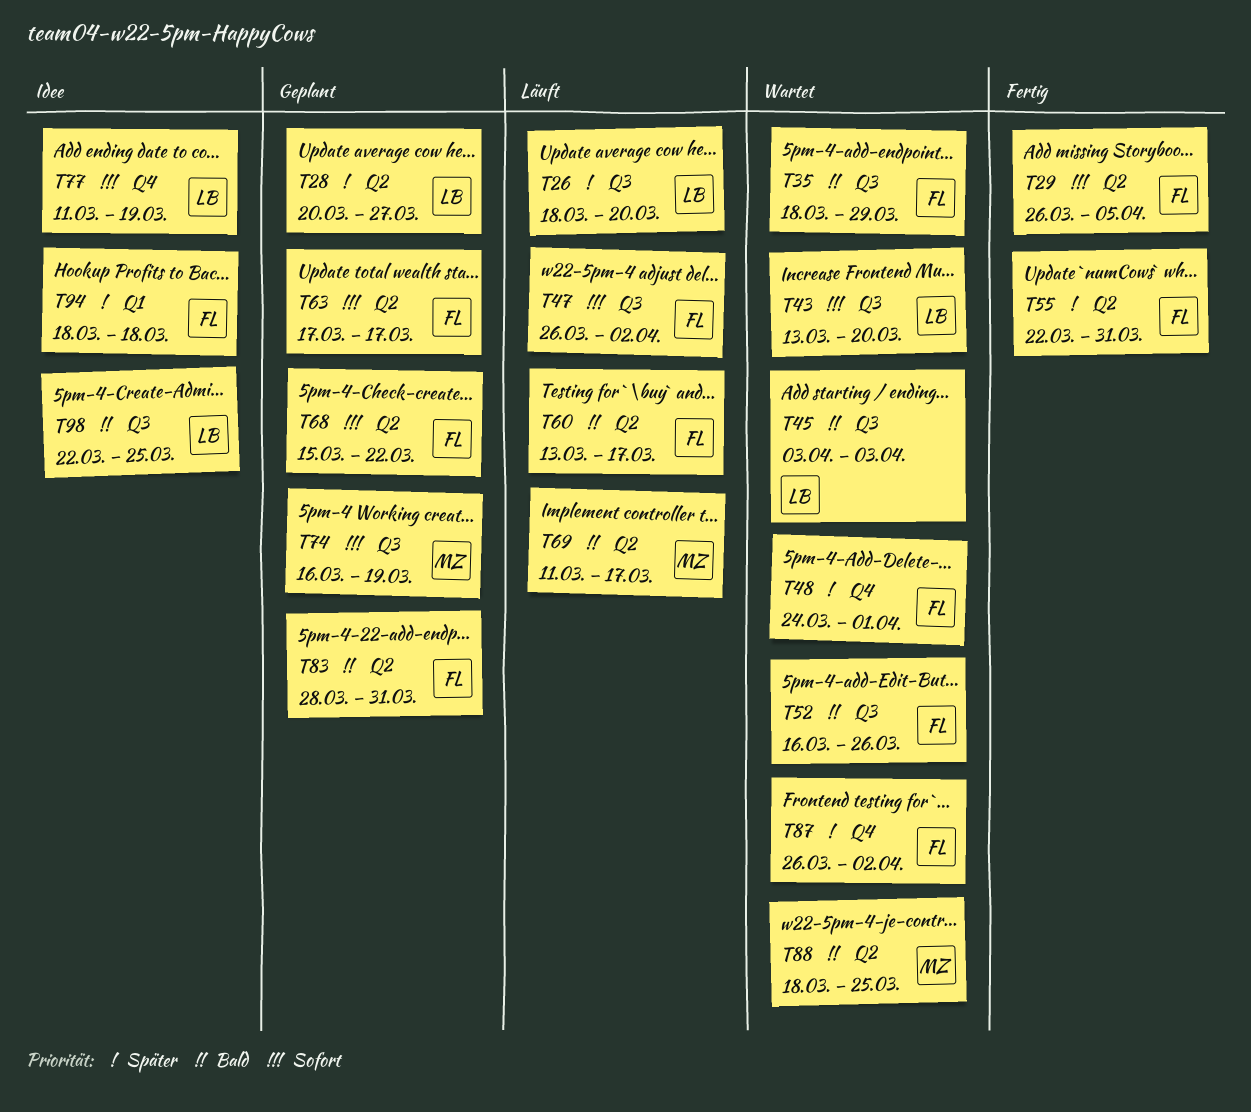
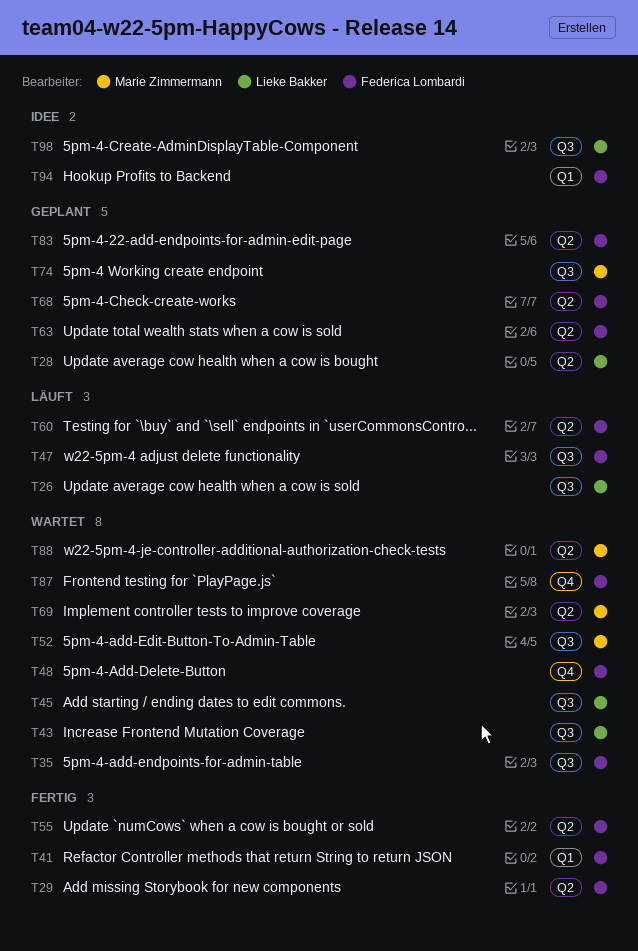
T41: none -> present
T52, owner: Federica Lombardi -> Marie Zimmermann
T69, status: Läuft -> Wartet
T77: present -> none

